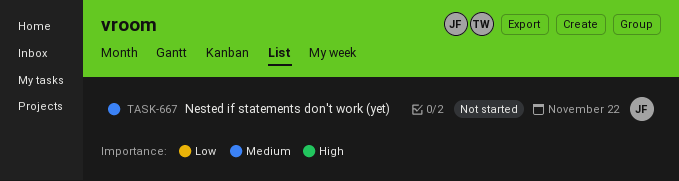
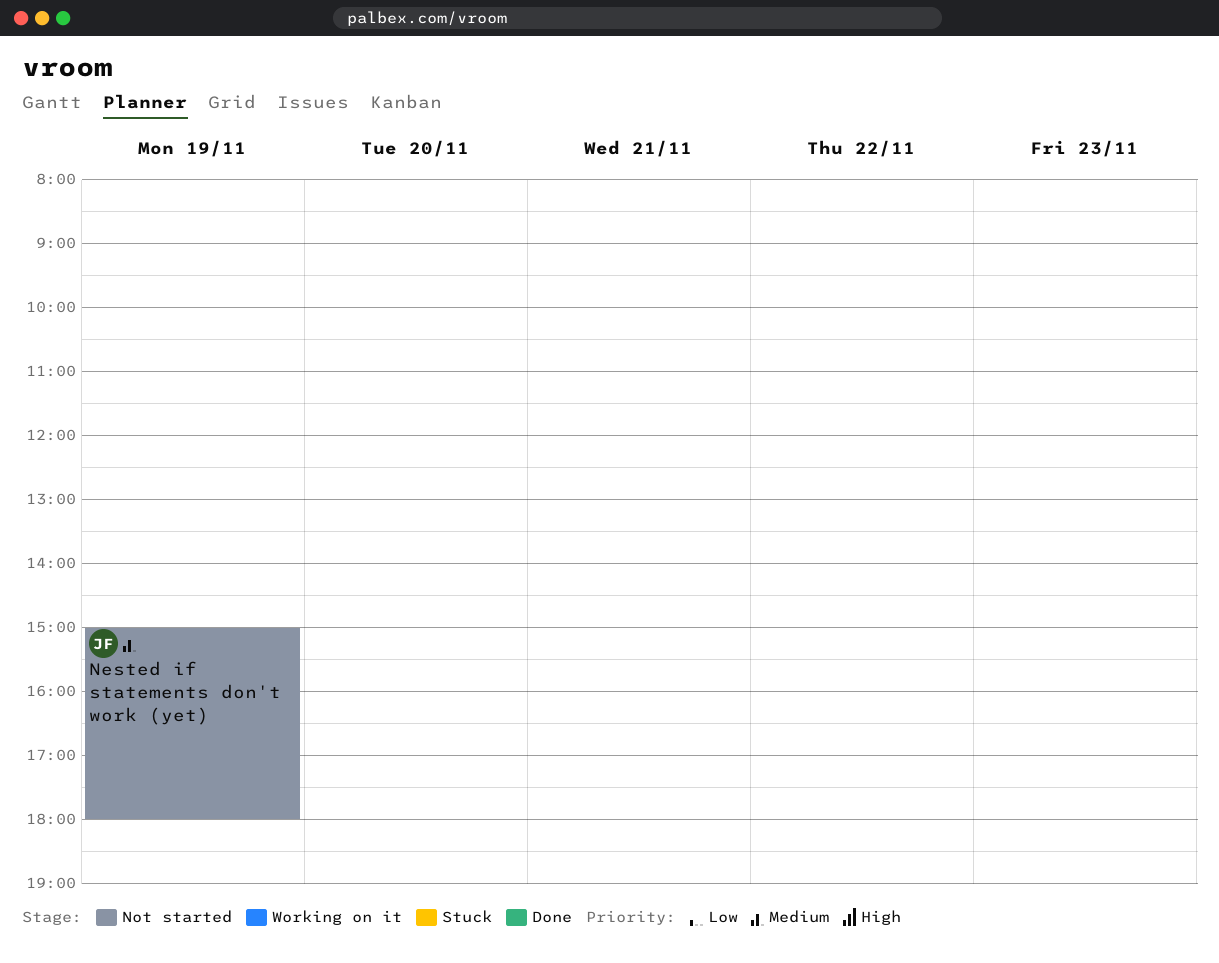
Nested if statements don't work (yet), day: Nov 22 -> Nov 19

